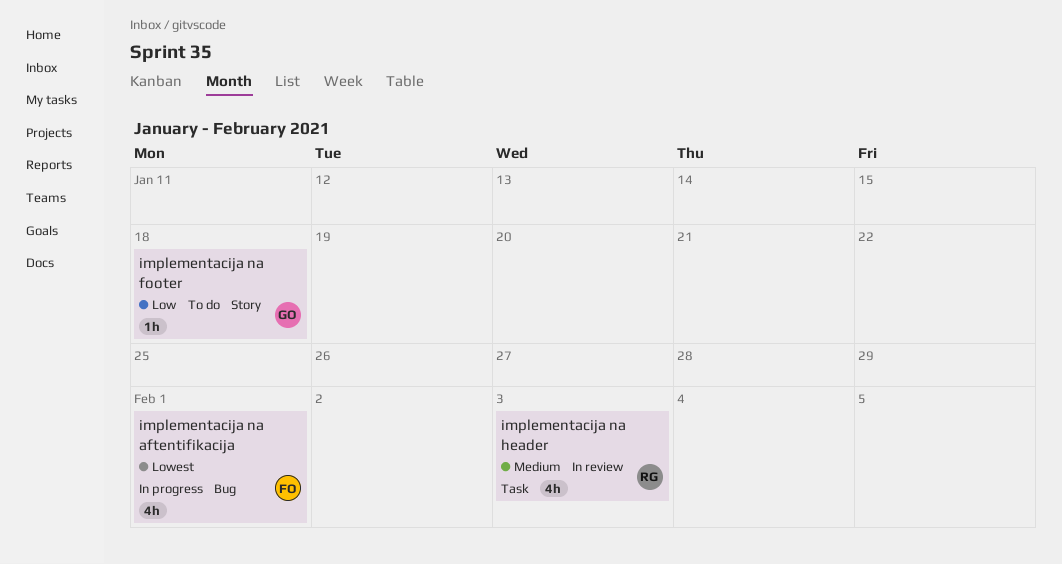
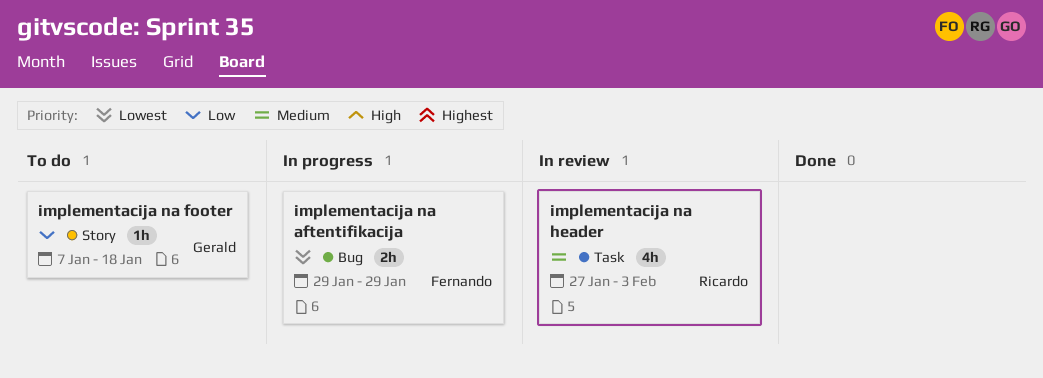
implementacija na aftentifikacija, estimate: 4h -> 2h
implementacija na aftentifikacija, due: Feb 1 -> Jan 29

